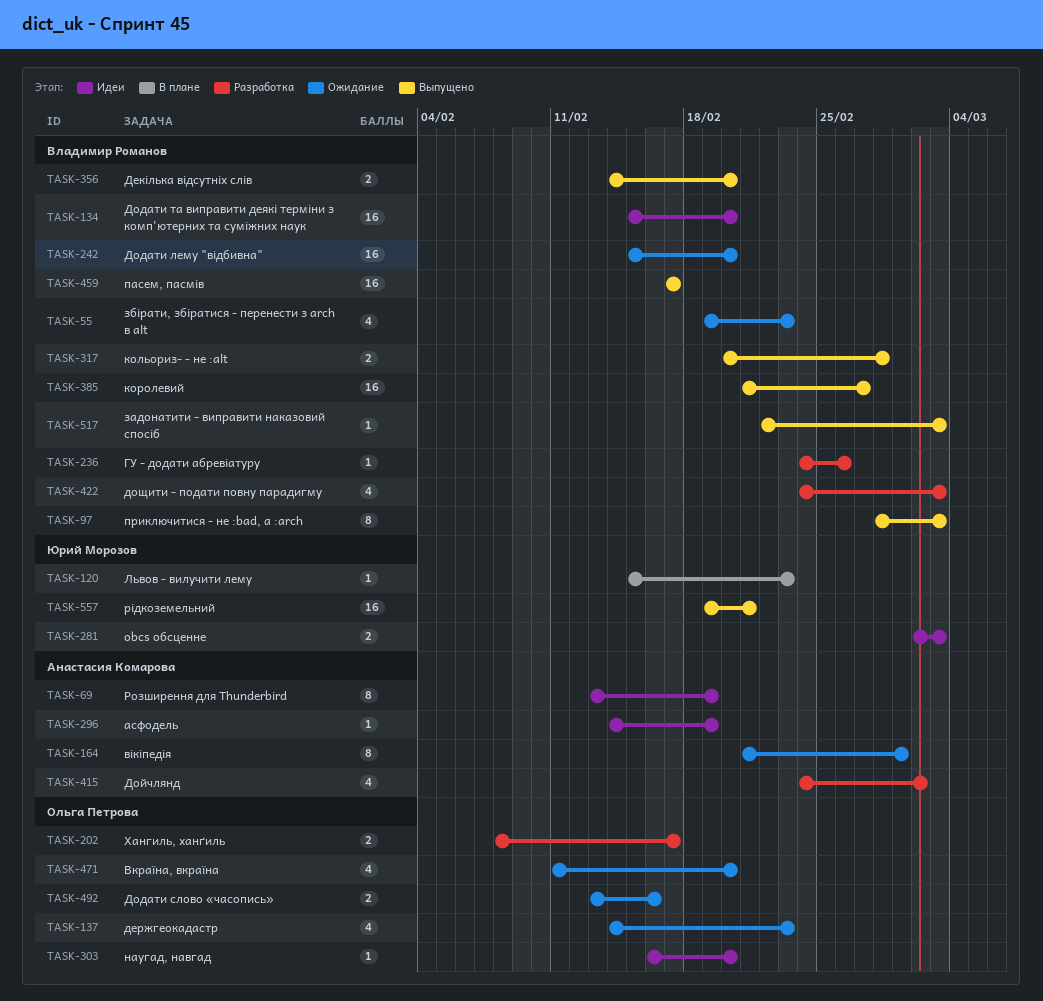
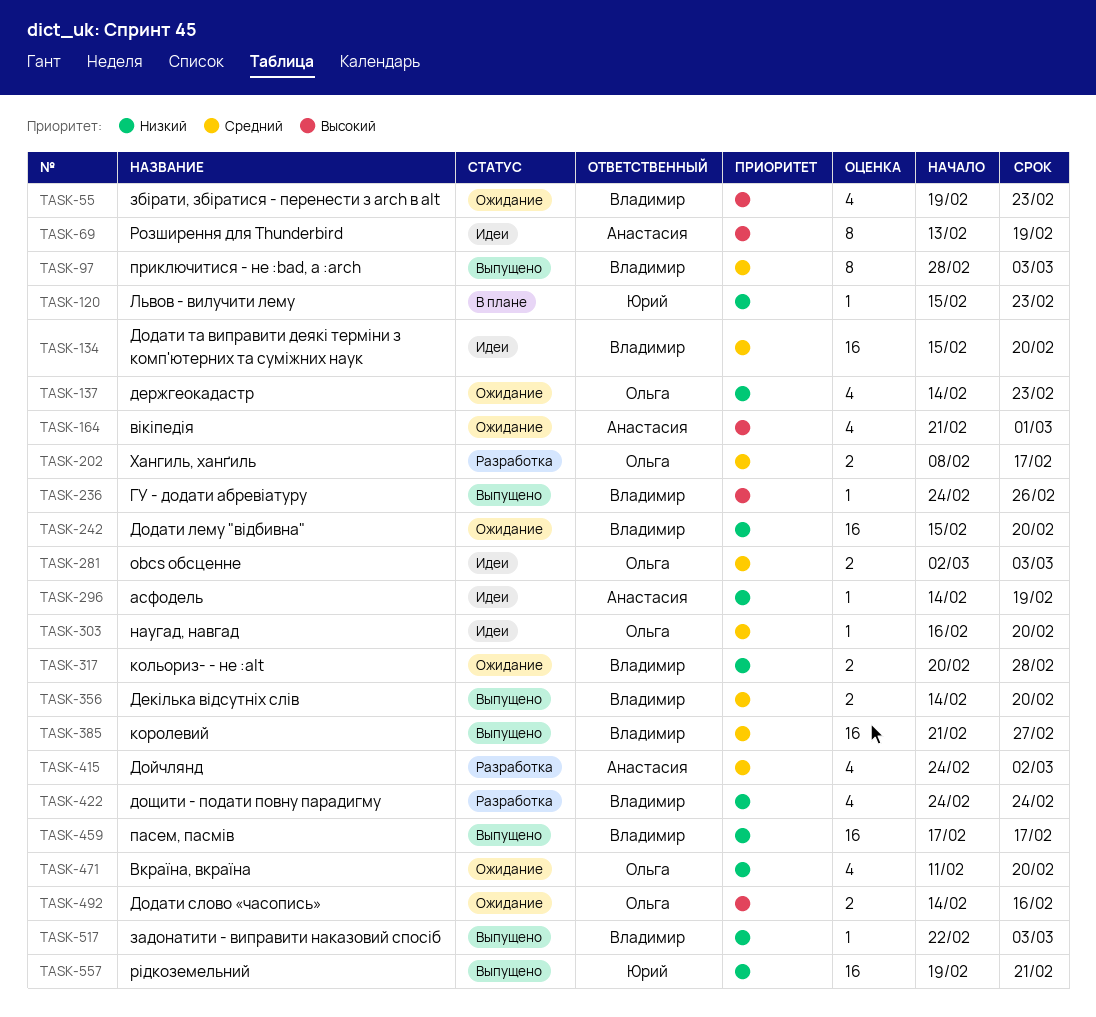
TASK-164, estimate: 8 -> 4
TASK-236, status: Разработка -> Выпущено
TASK-281, owner: Юрий Морозов -> Ольга Петрова
TASK-317, status: Выпущено -> Ожидание
TASK-422, due: Mar 3 -> Feb 24
TASK-492, start: Feb 13 -> Feb 14

